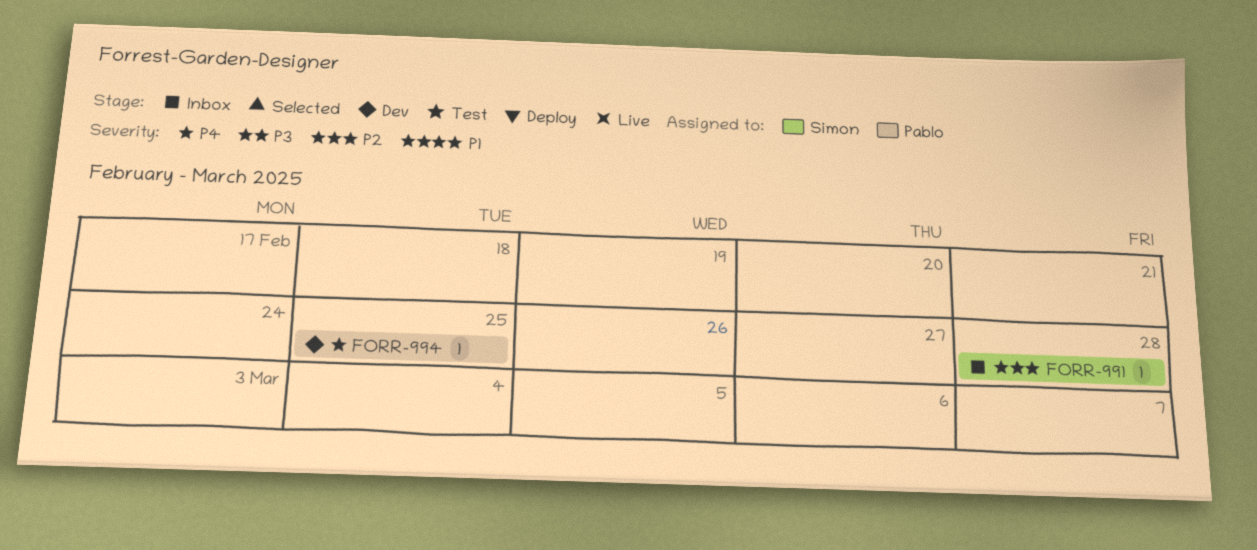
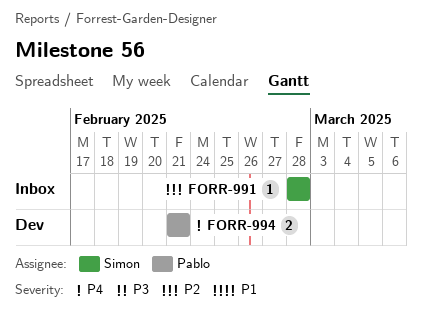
FORR-994, estimate: 1 -> 2
FORR-994, start: Feb 25 -> Feb 21
FORR-994, due: Feb 25 -> Feb 21

